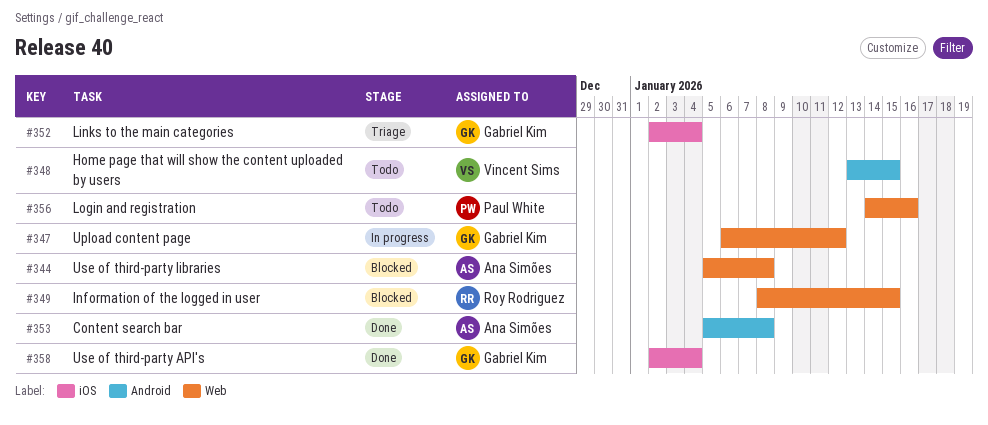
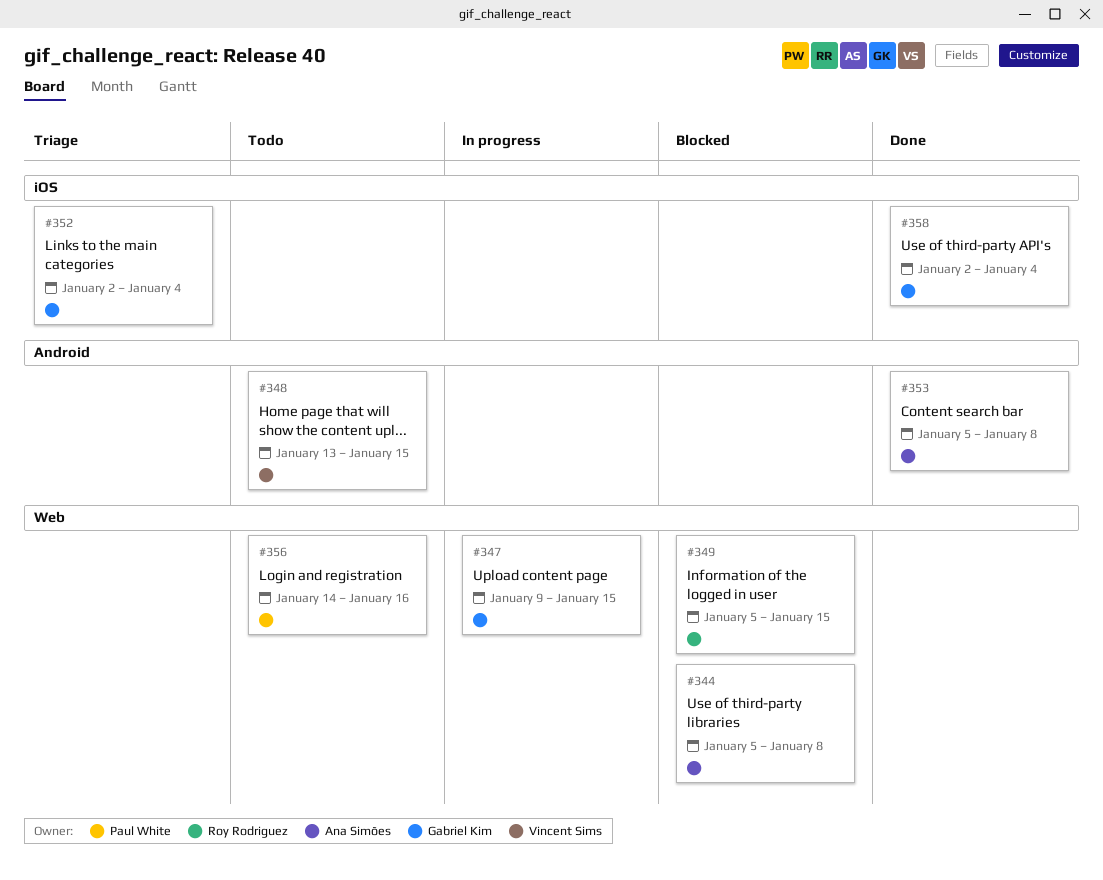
#347, start: Jan 6 -> Jan 9
#347, due: Jan 12 -> Jan 15
#349, start: Jan 8 -> Jan 5

